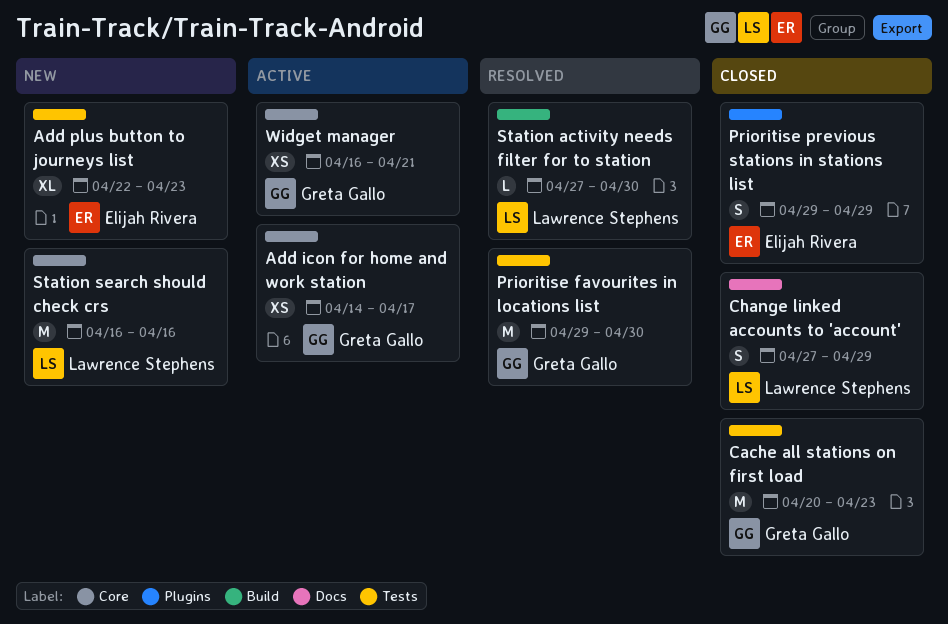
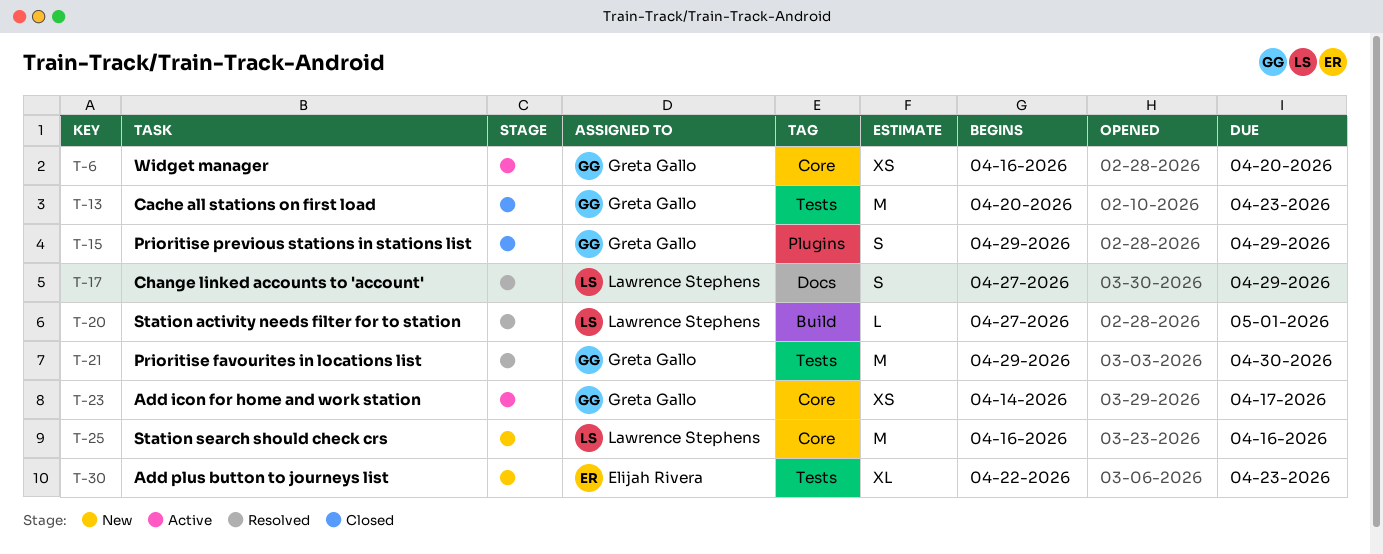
Change linked accounts to 'account', status: Closed -> Resolved
Prioritise previous stations in stations list, owner: Elijah Rivera -> Greta Gallo
Station activity needs filter for to station, due: Apr 30 -> May 1
Widget manager, due: Apr 21 -> Apr 20

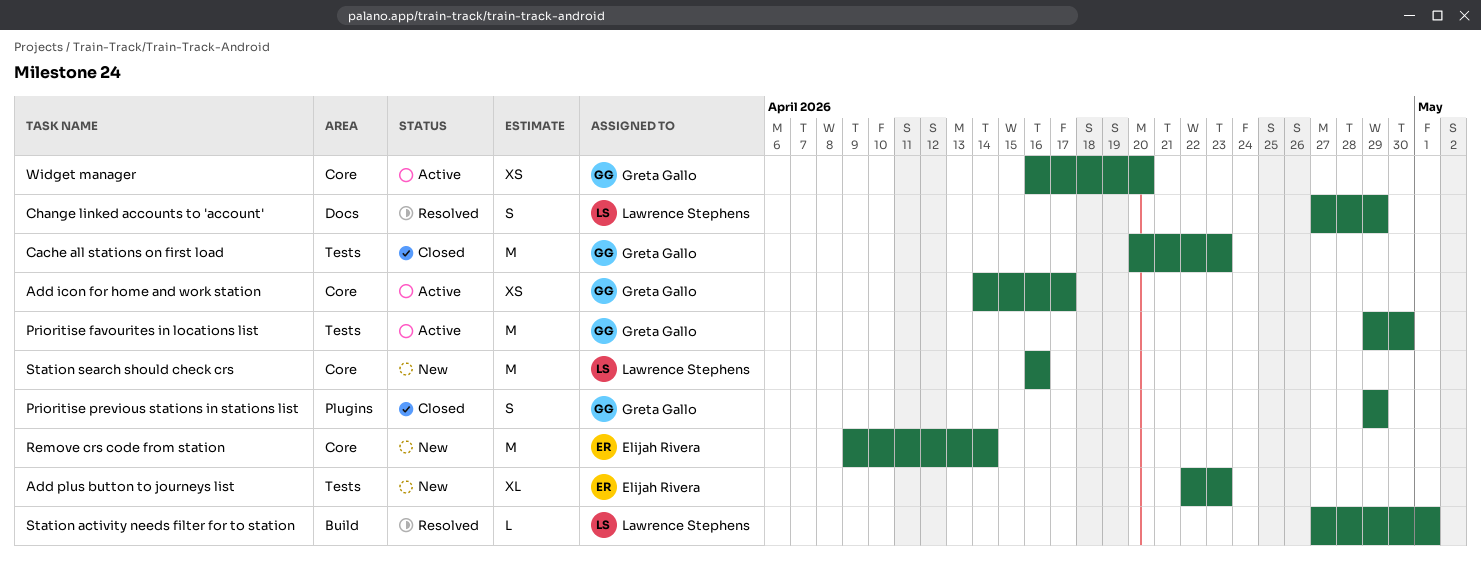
Prioritise favourites in locations list, status: Resolved -> Active
Remove crs code from station: none -> present

